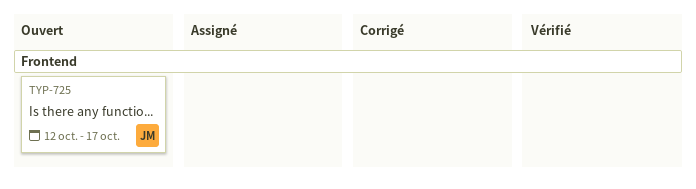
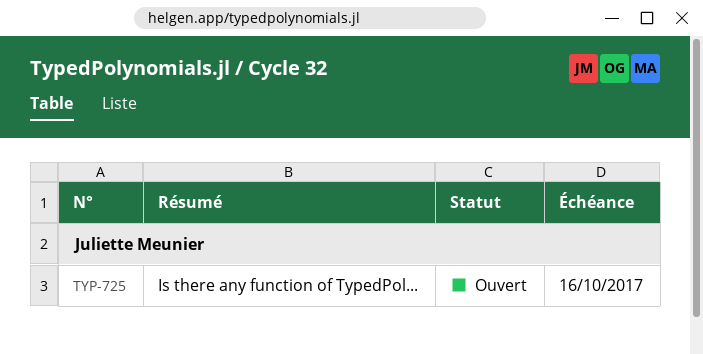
TYP-725, due: Oct 17 -> Oct 16

